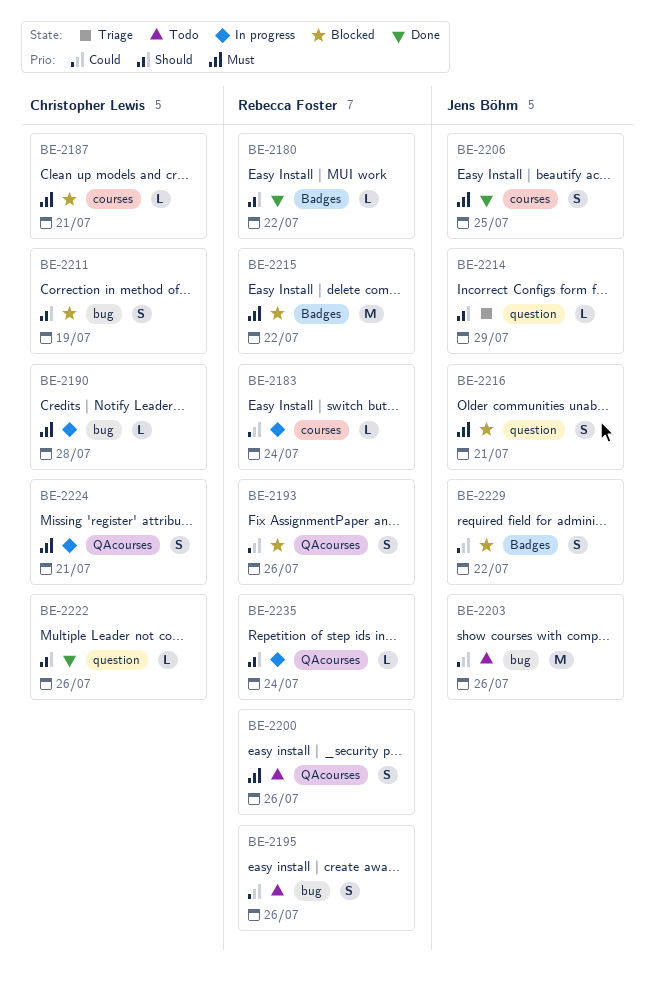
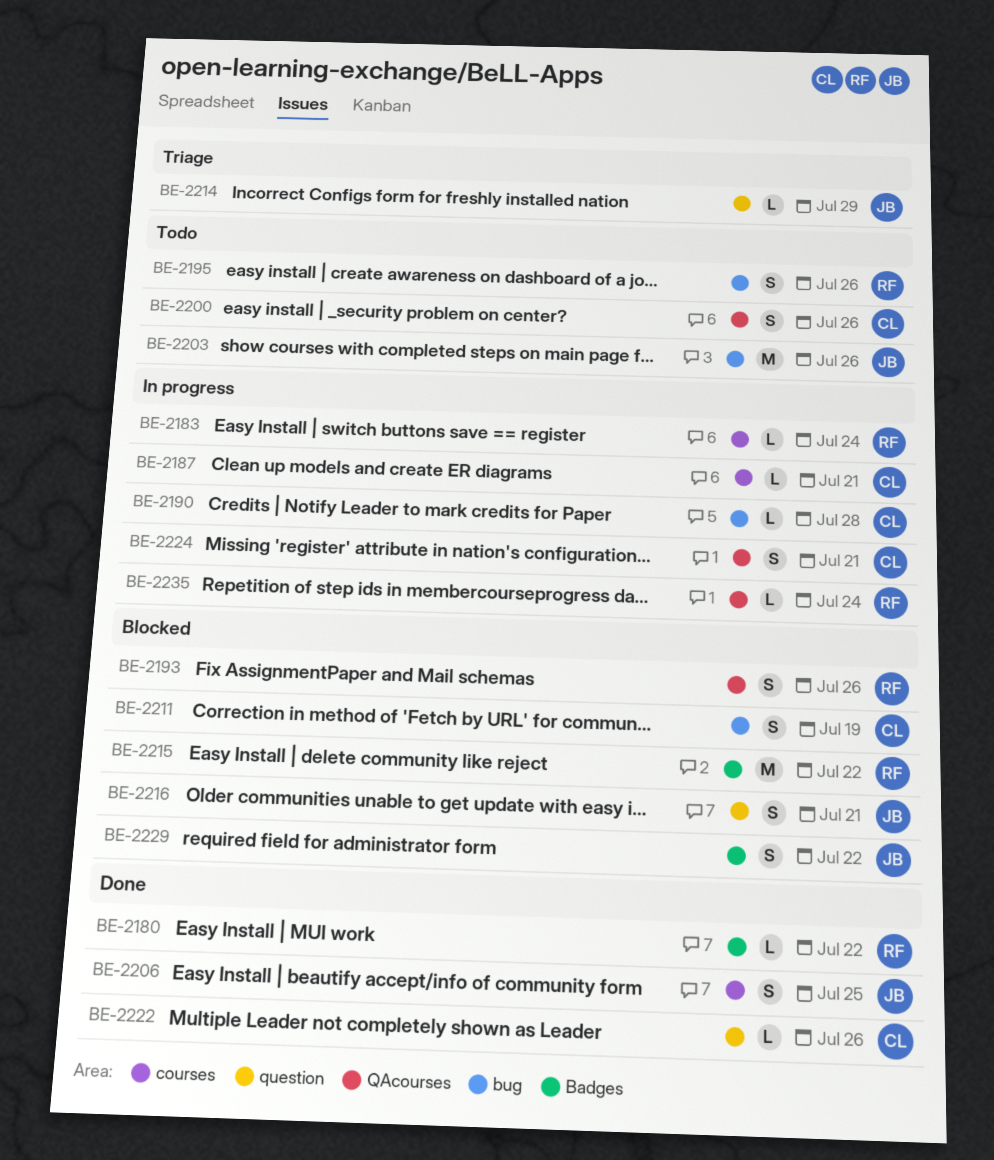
BE-2187, status: Blocked -> In progress
BE-2200, owner: Rebecca Foster -> Christopher Lewis

